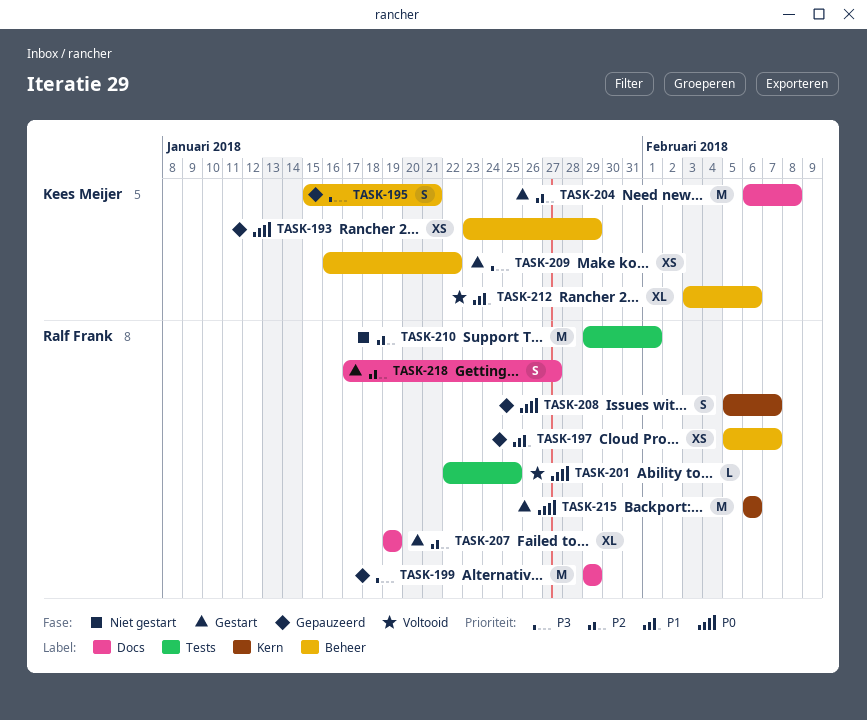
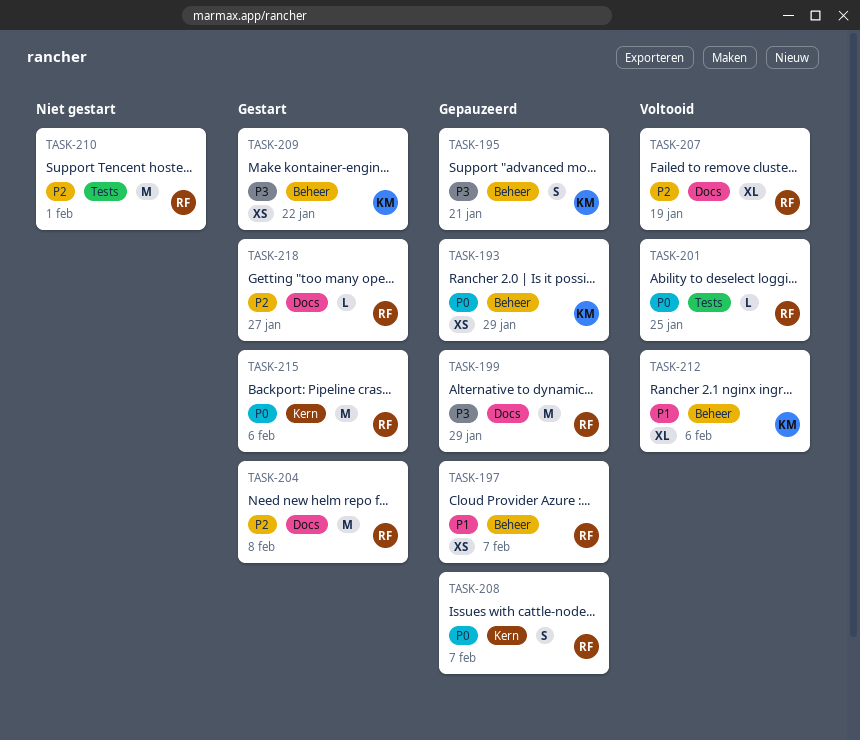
TASK-204, owner: Kees Meijer -> Ralf Frank
TASK-207, status: Gestart -> Voltooid
TASK-218, estimate: S -> L

